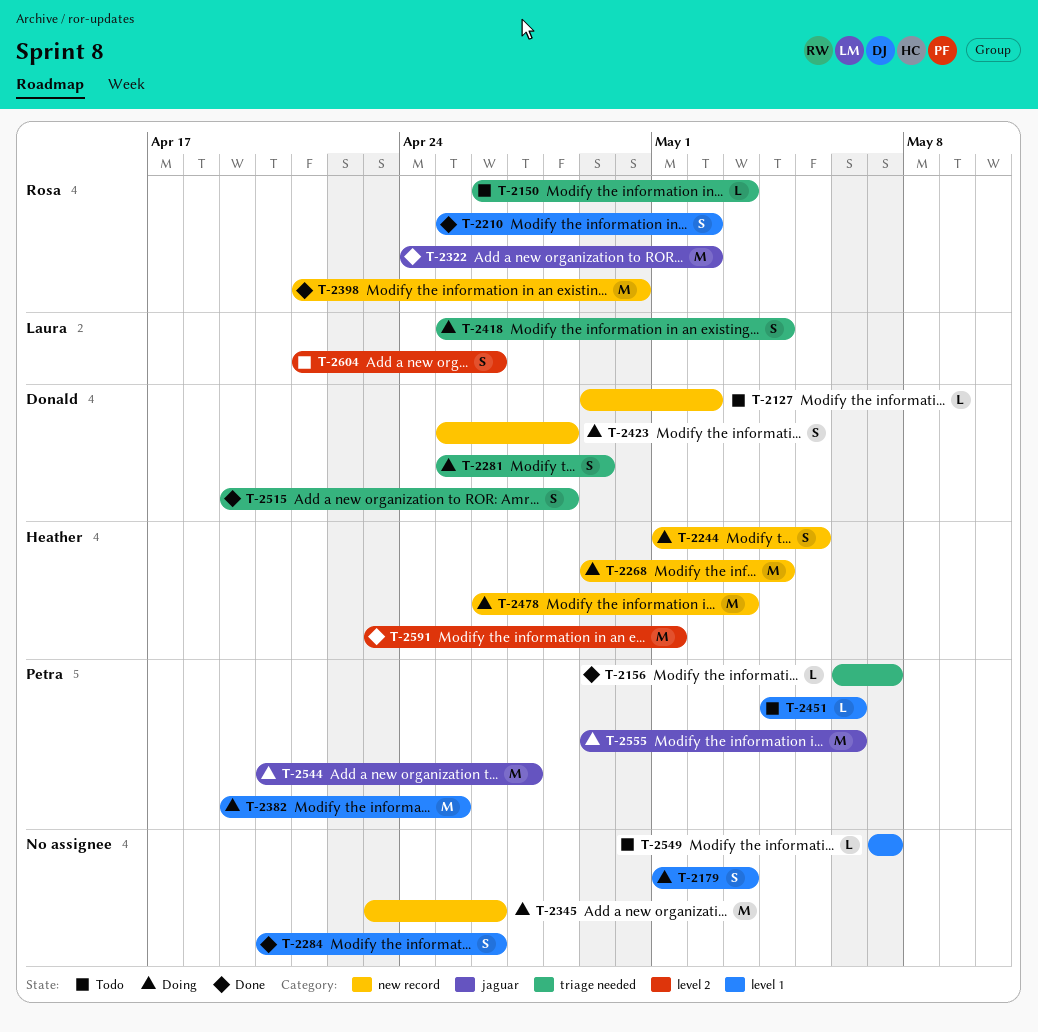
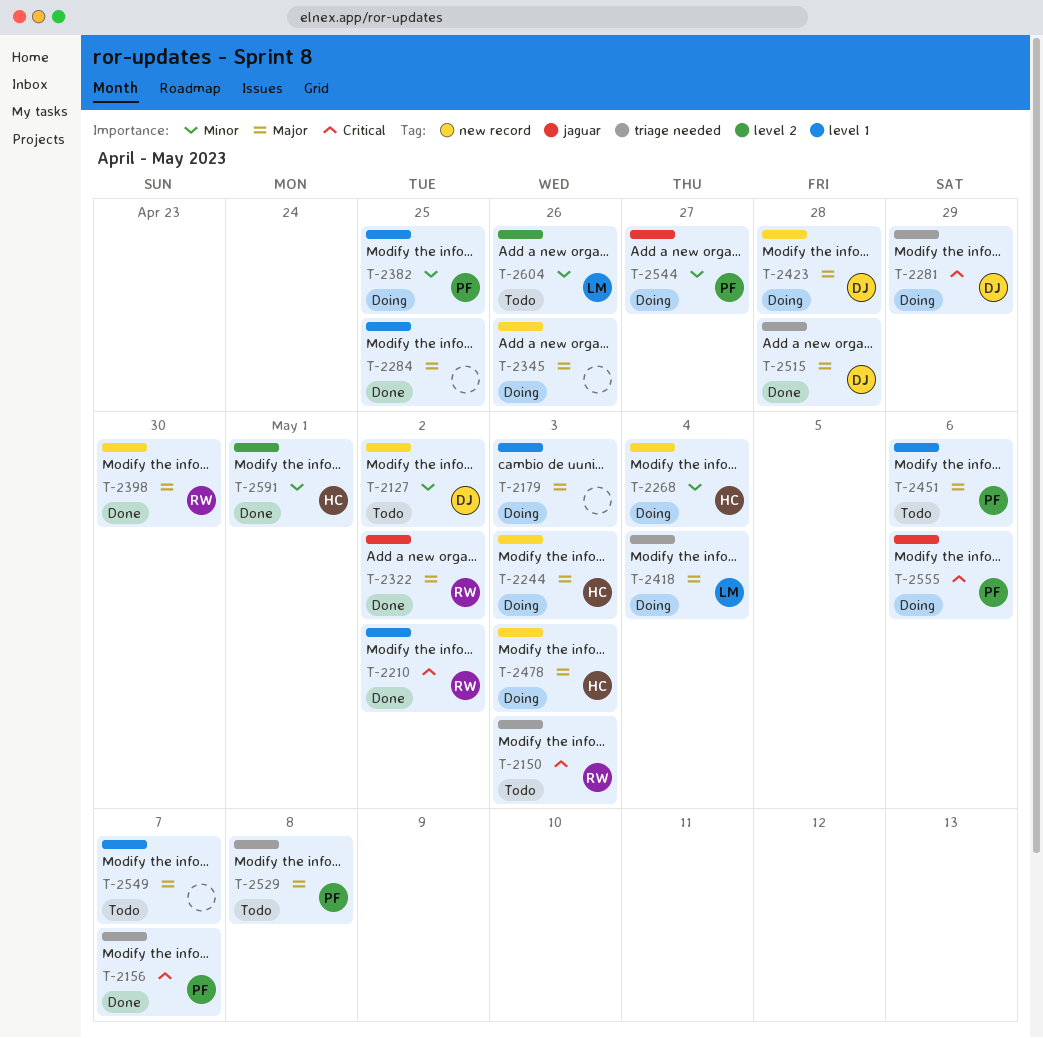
T-2244, due: May 5 -> May 3
T-2284, due: Apr 26 -> Apr 25
T-2529: none -> present

